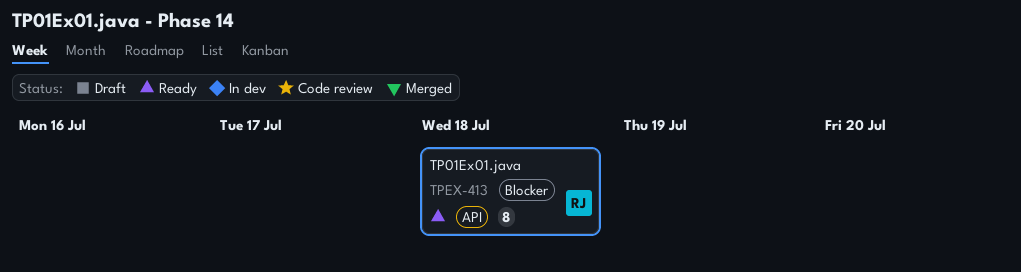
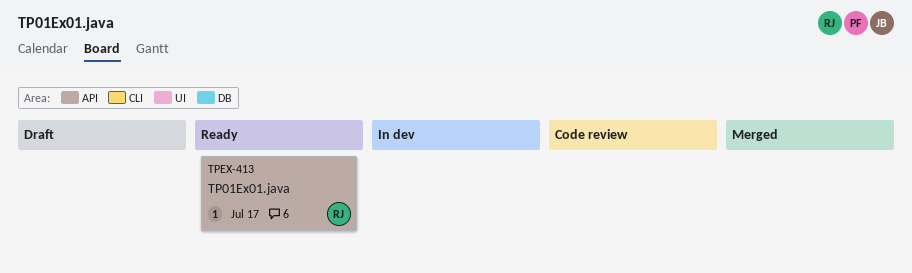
TPEX-413, estimate: 8 -> 1
TPEX-413, due: Jul 18 -> Jul 17

